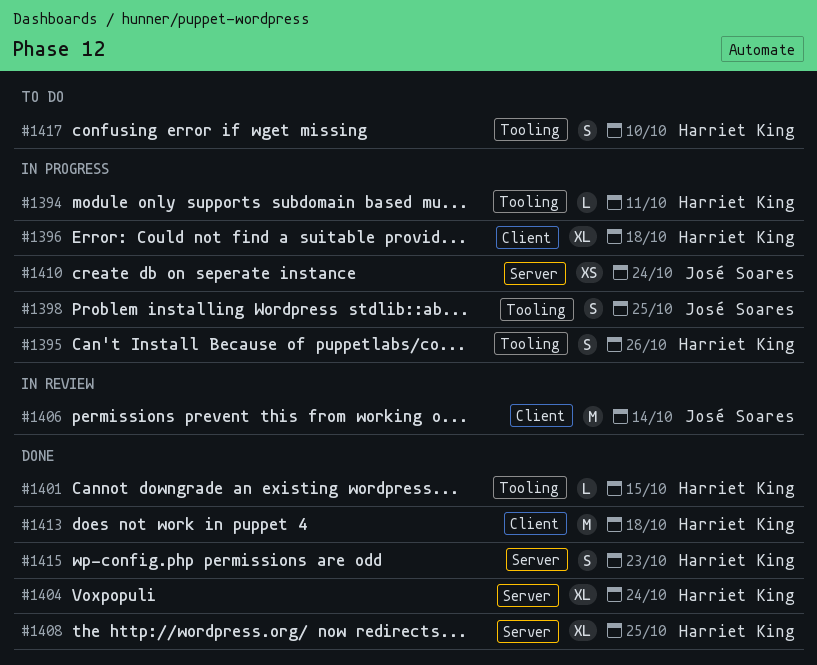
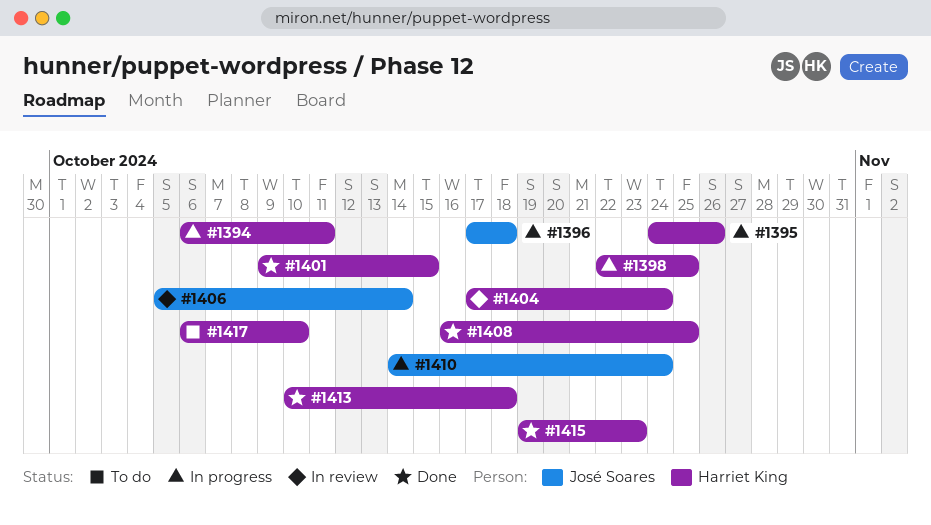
#1396, owner: Harriet King -> José Soares
#1398, owner: José Soares -> Harriet King
#1404, status: Done -> In review

